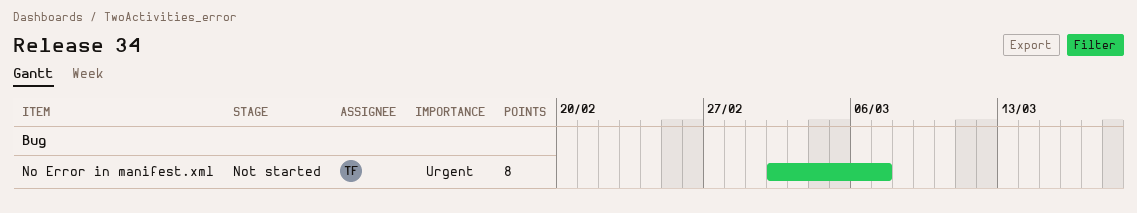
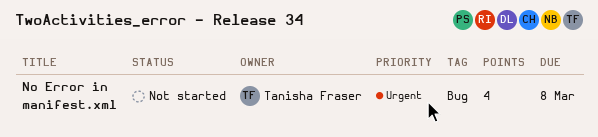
No Error in manifest.xml, estimate: 8 -> 4
No Error in manifest.xml, due: Mar 7 -> Mar 8

